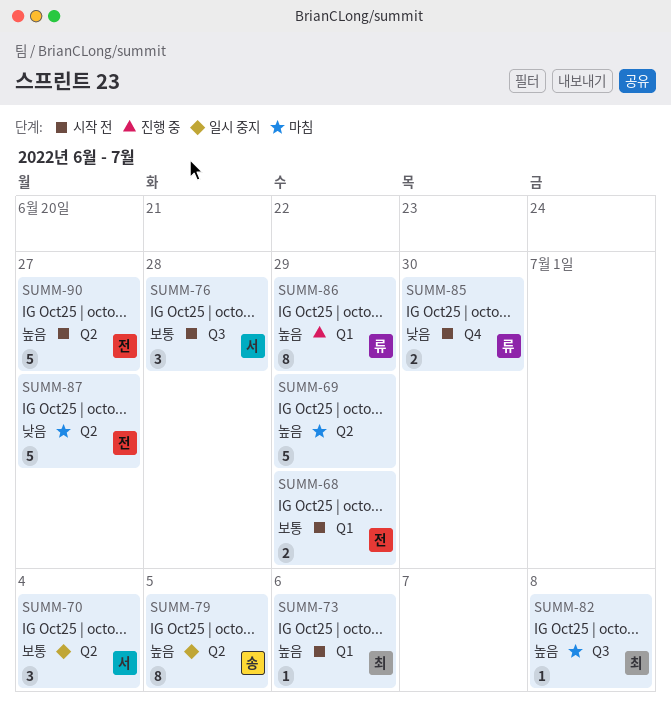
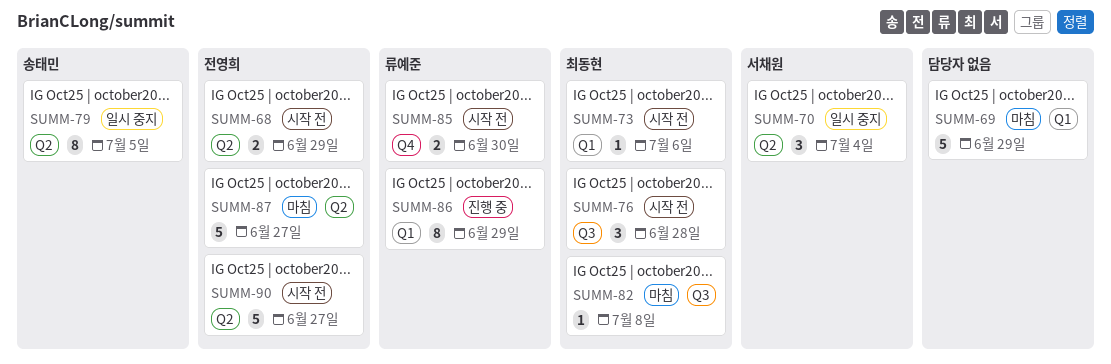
SUMM-68, label: Q1 -> Q2
SUMM-69, label: Q2 -> Q1
SUMM-76, owner: 서채원 -> 최동현

